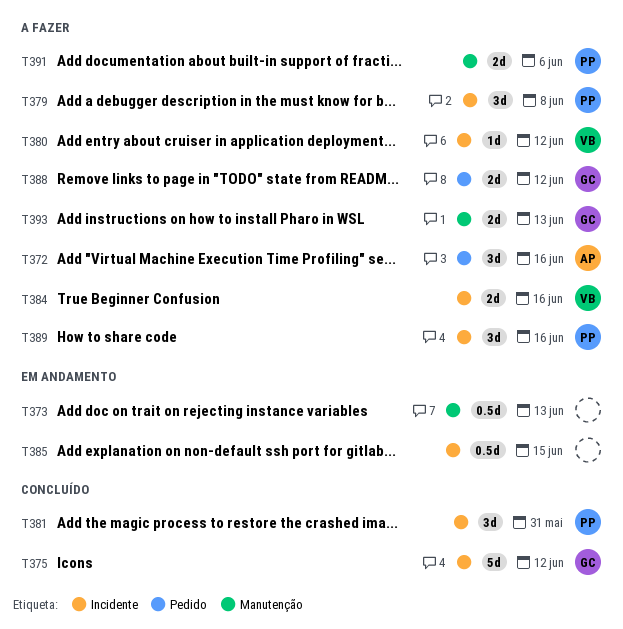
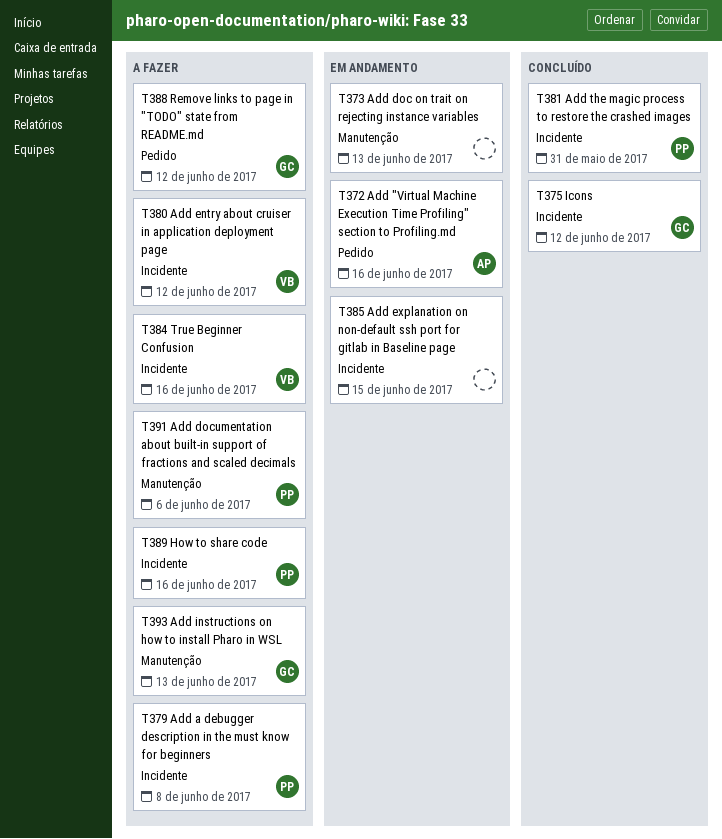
T372, status: A fazer -> Em andamento

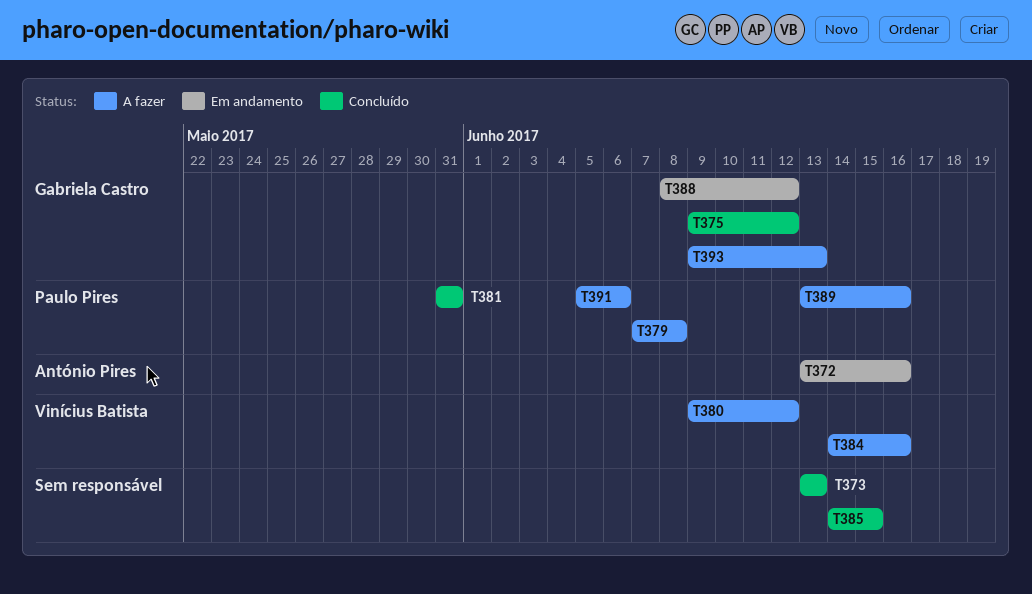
T373, status: Em andamento -> Concluído
T385, status: Em andamento -> Concluído
T388, status: A fazer -> Em andamento

